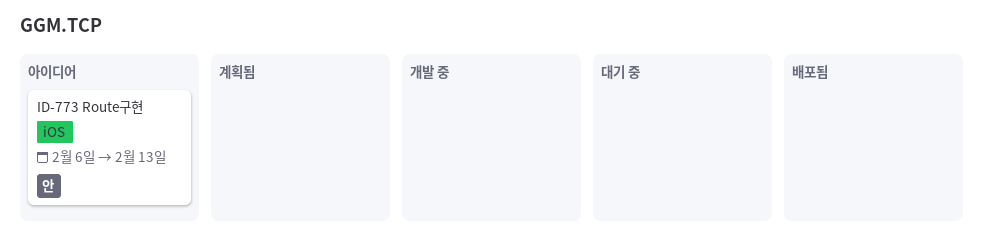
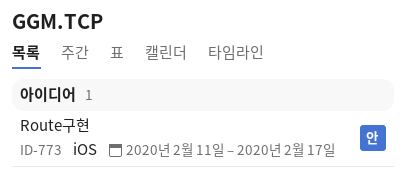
ID-773, start: Feb 6 -> Feb 11
ID-773, due: Feb 13 -> Feb 17

